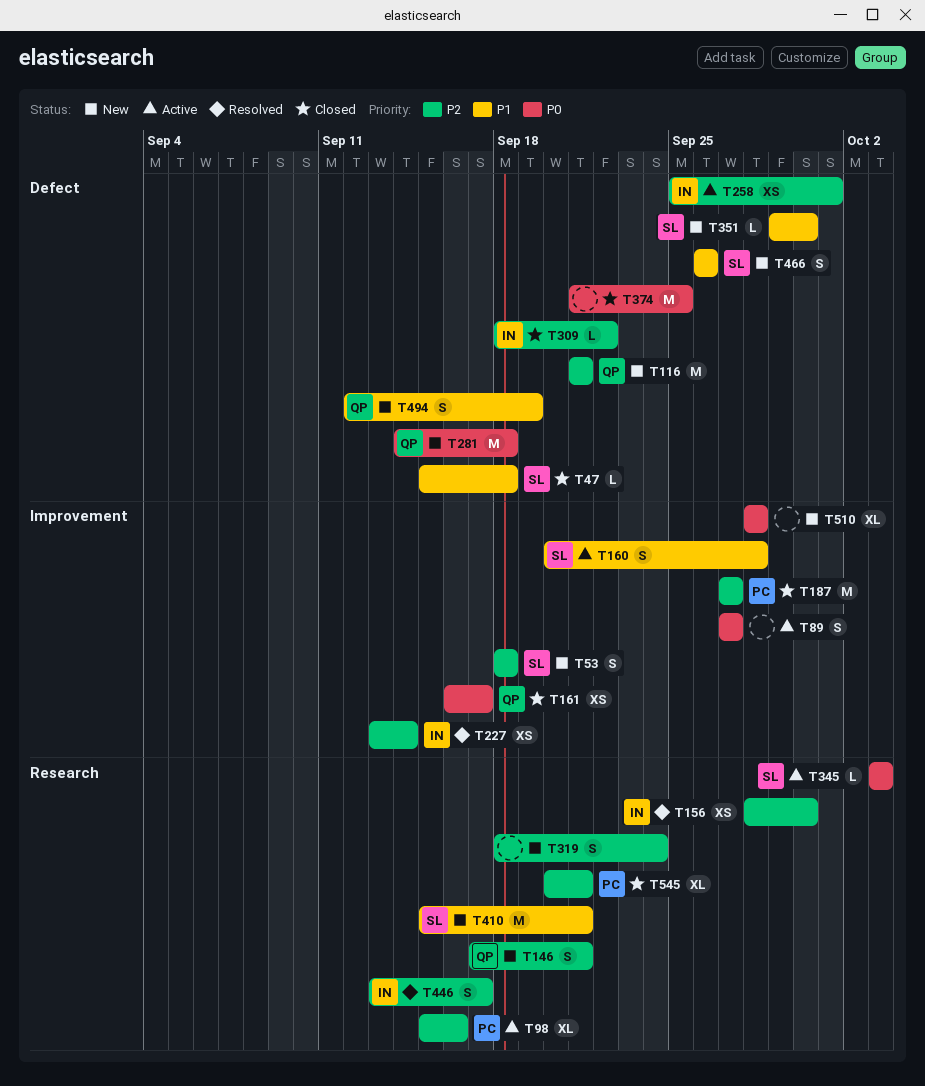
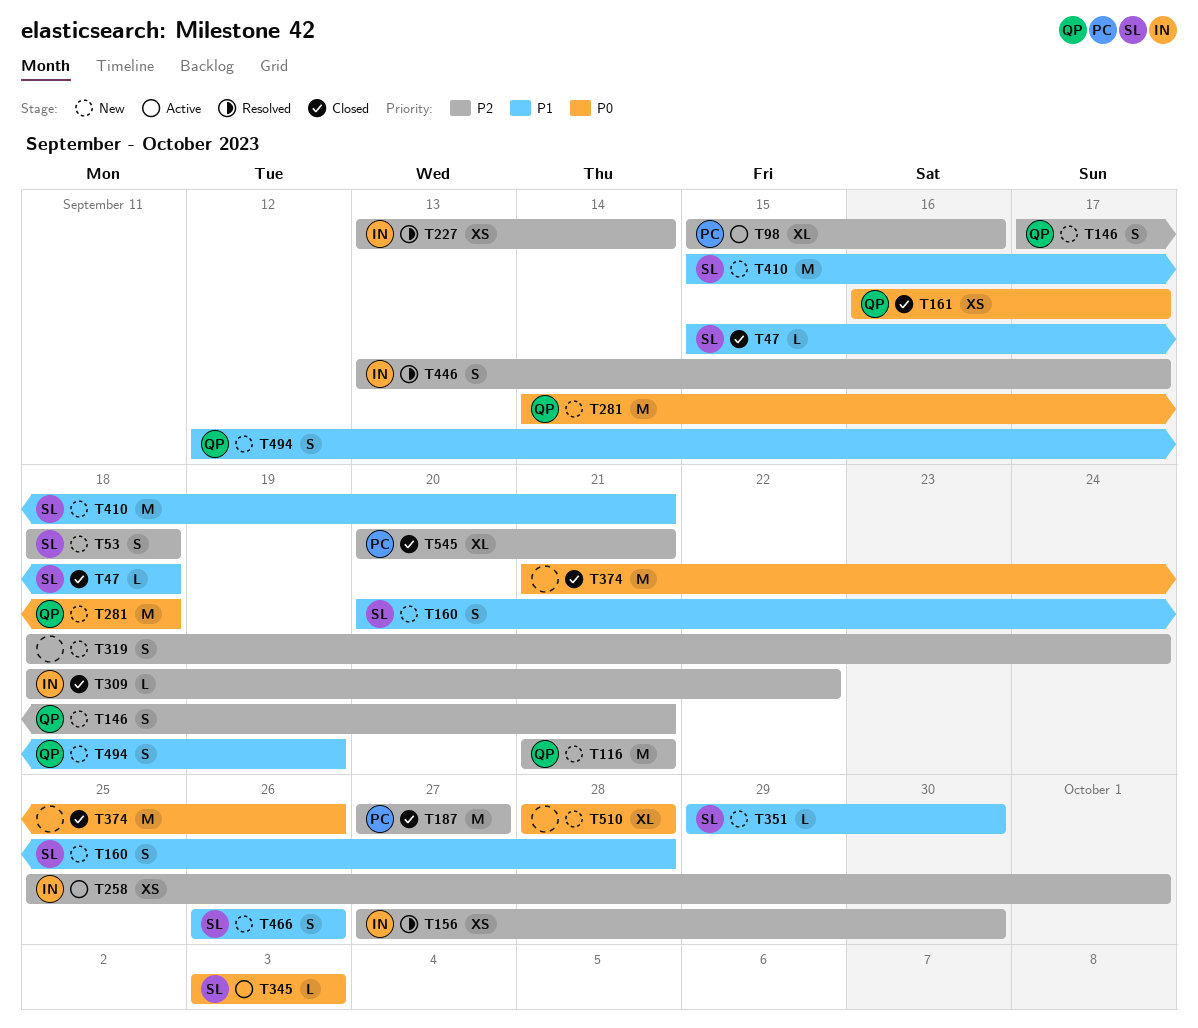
T89: present -> none
T156, start: Sep 28 -> Sep 27
T160, status: Active -> New
T374, due: Sep 25 -> Sep 26

